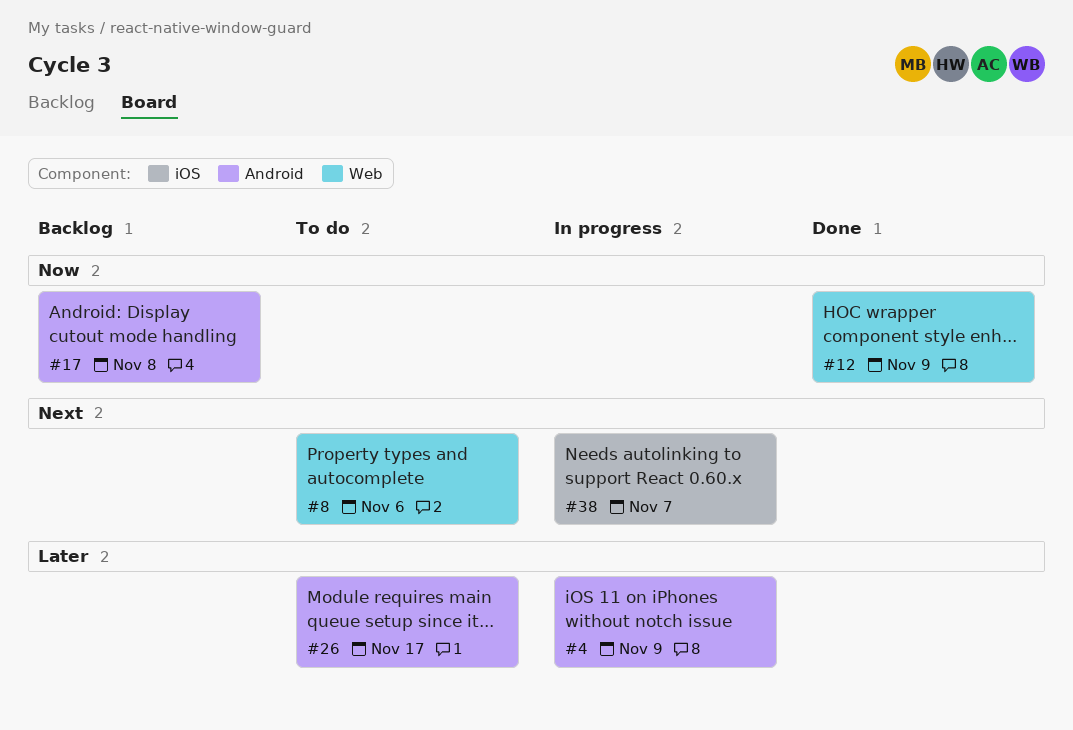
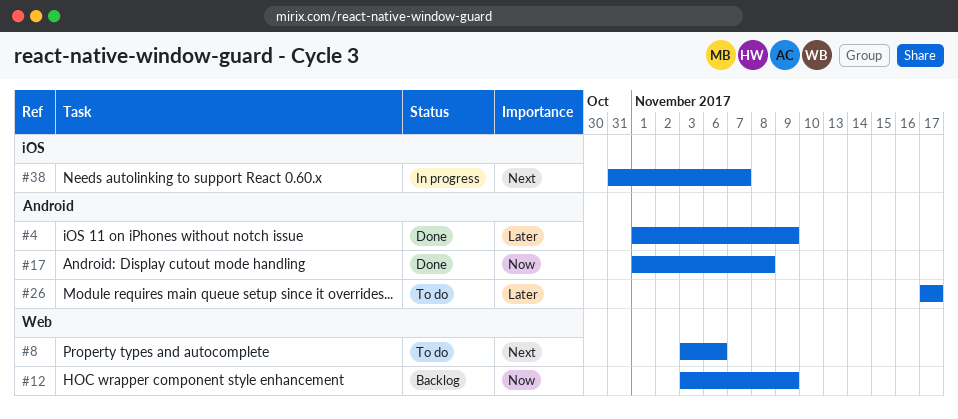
#4, status: In progress -> Done
#12, status: Done -> Backlog
#17, status: Backlog -> Done

